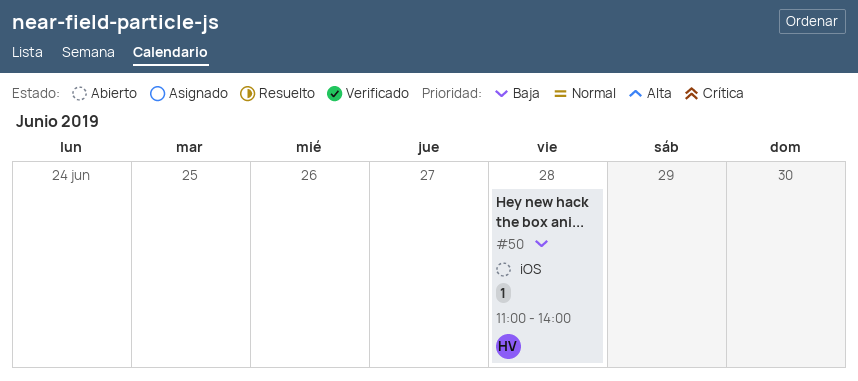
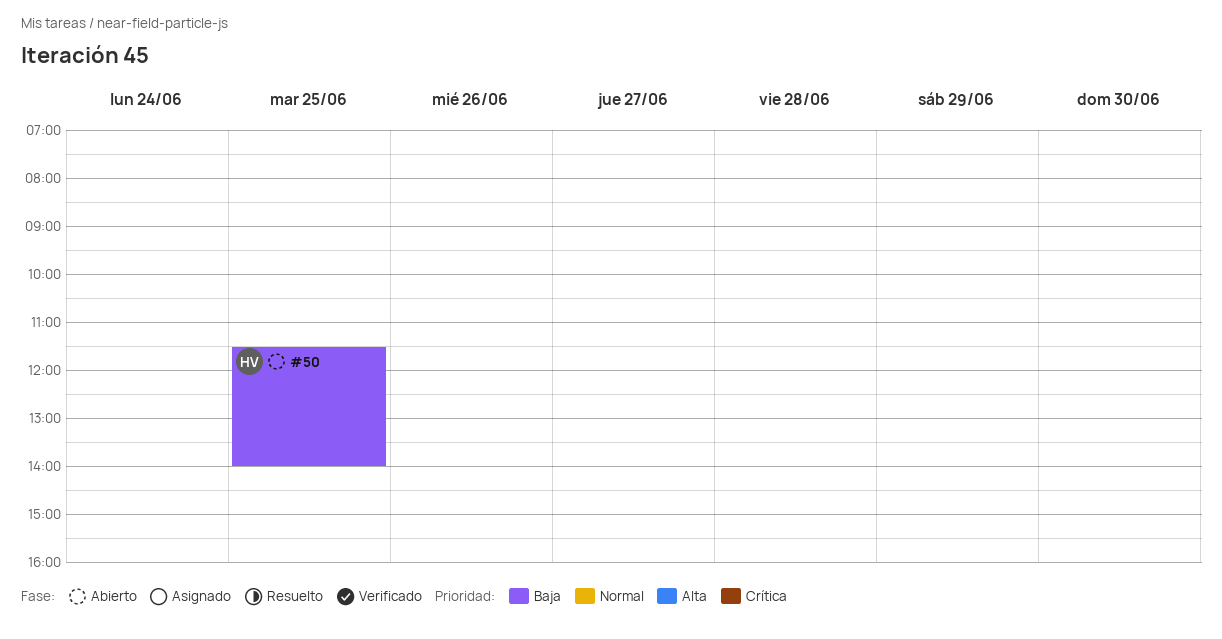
#50, day: Jun 28 -> Jun 25
#50, begins: 11:00 -> 11:30

